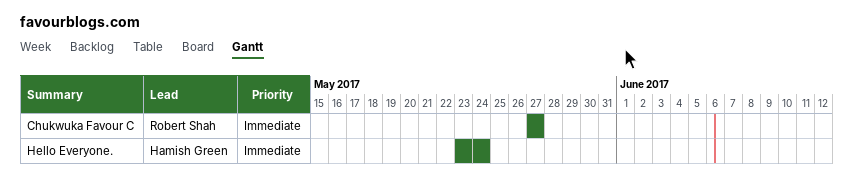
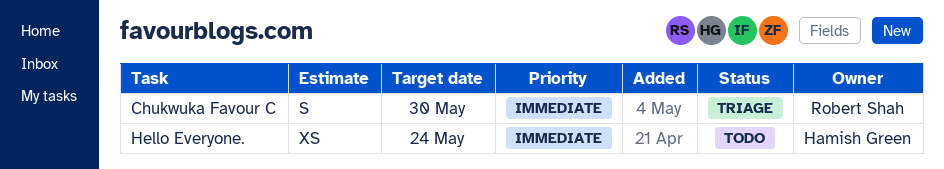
Chukwuka Favour C, due: May 27 -> May 30

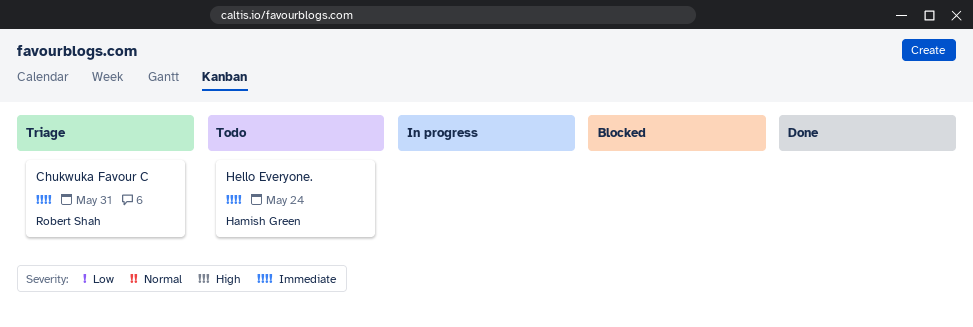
Chukwuka Favour C, due: May 30 -> May 31

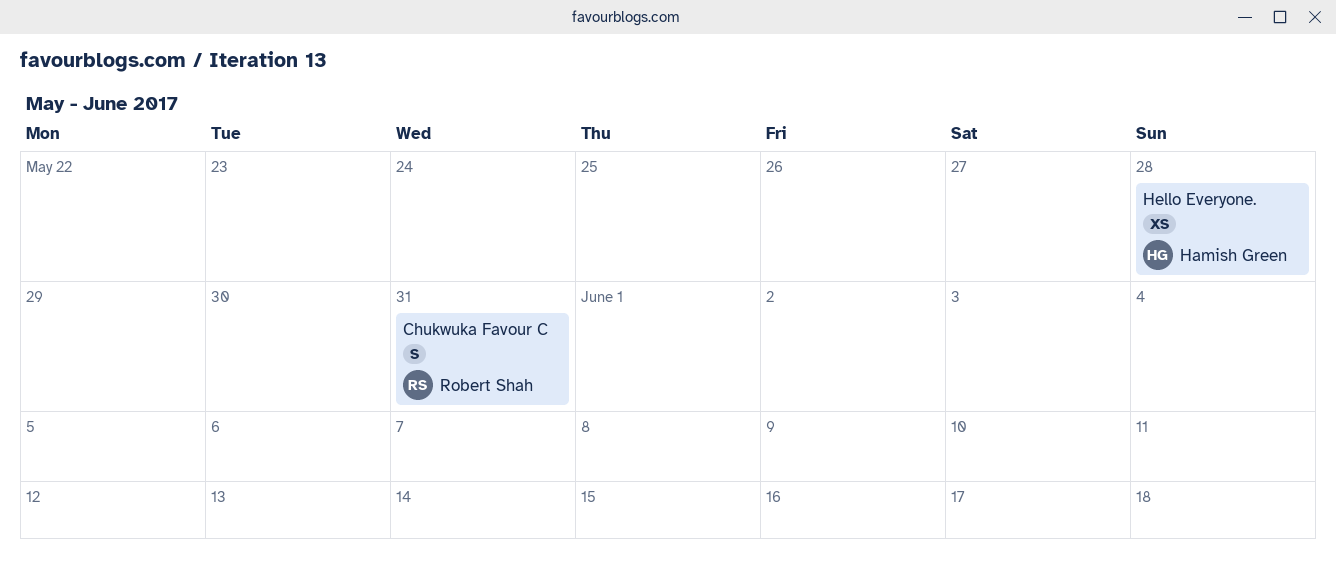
Hello Everyone., due: May 24 -> May 28

